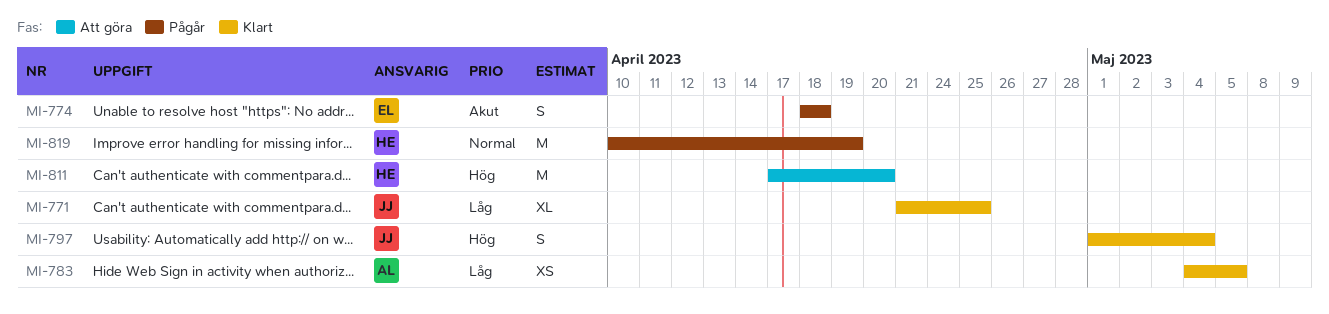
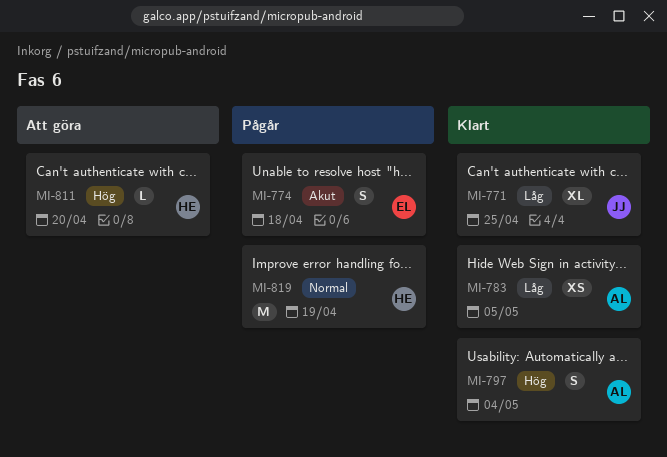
MI-797, owner: JJ -> AL
MI-811, estimate: M -> L

